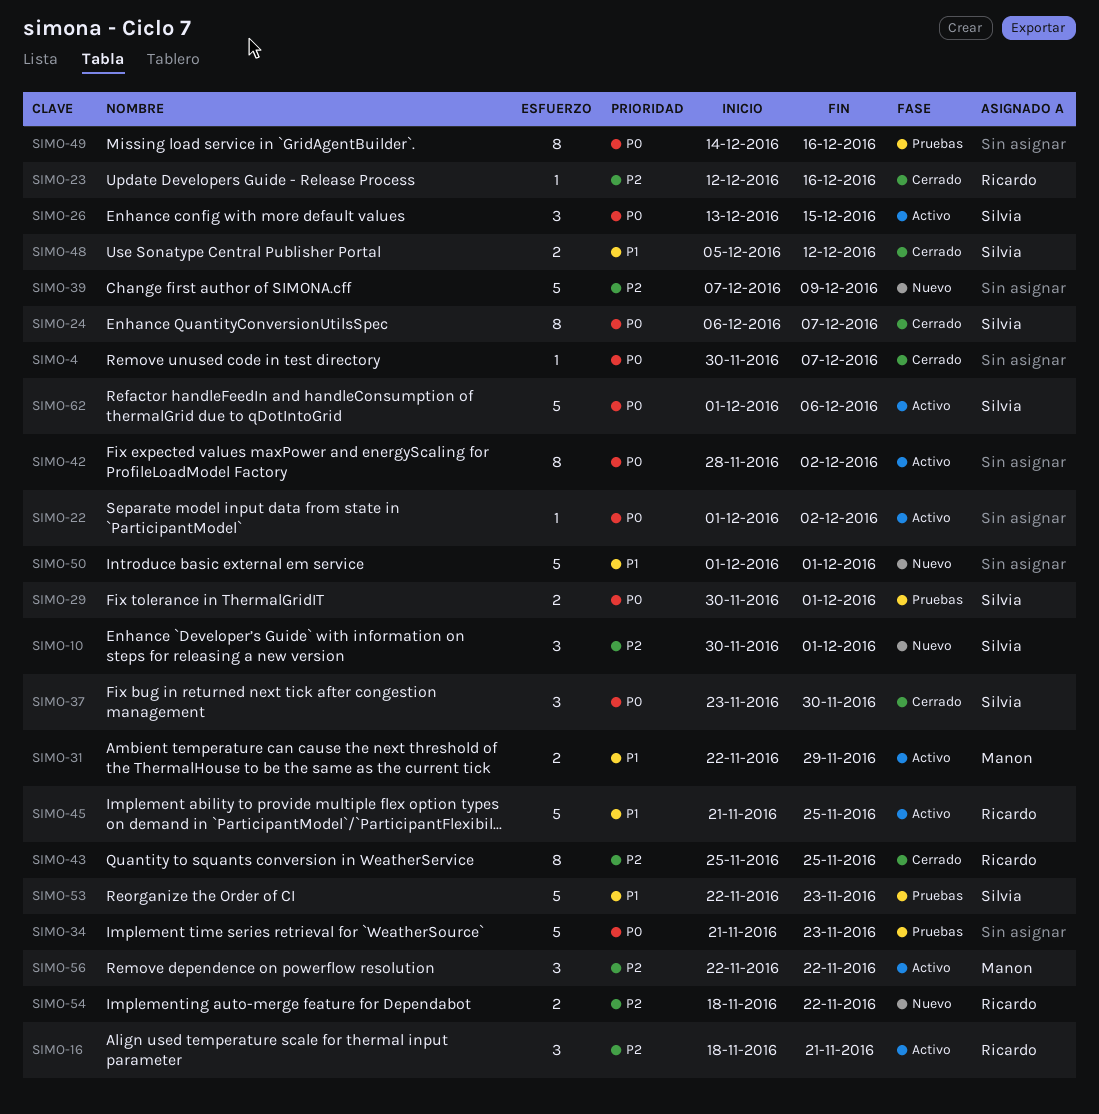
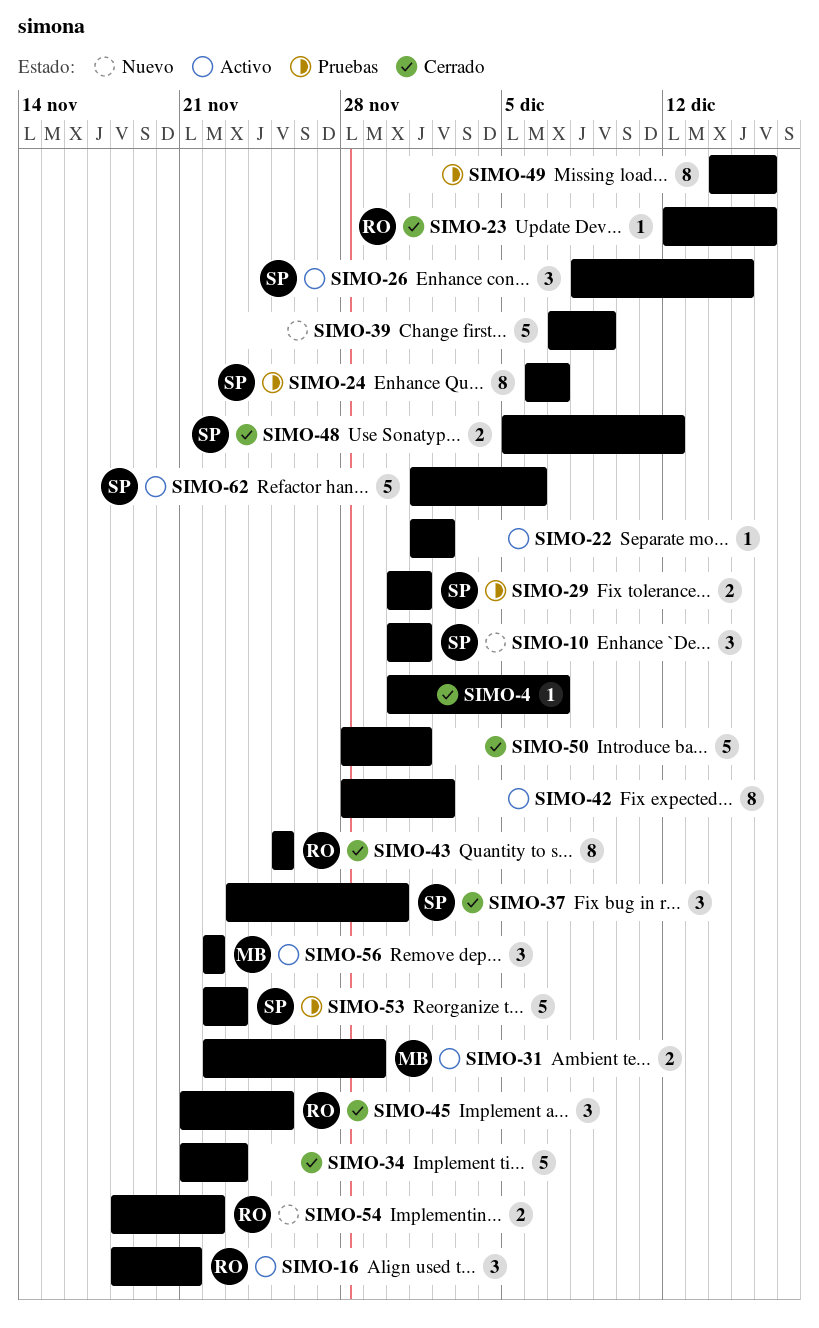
SIMO-24, status: Cerrado -> Pruebas
SIMO-26, start: Dec 13 -> Dec 8
SIMO-34, status: Pruebas -> Cerrado
SIMO-45, status: Activo -> Cerrado
SIMO-45, estimate: 5 -> 3
SIMO-50, status: Nuevo -> Cerrado
SIMO-50, start: Dec 1 -> Nov 28

